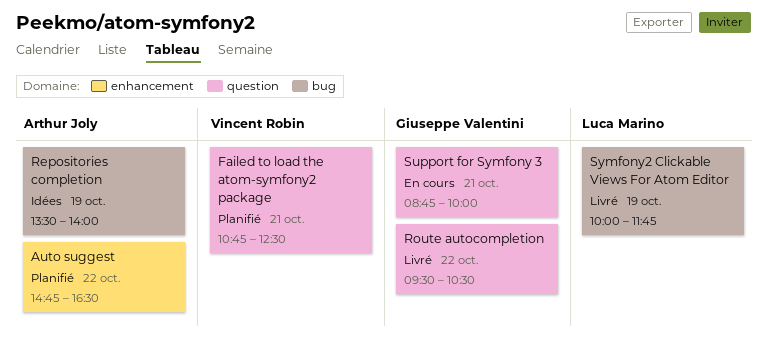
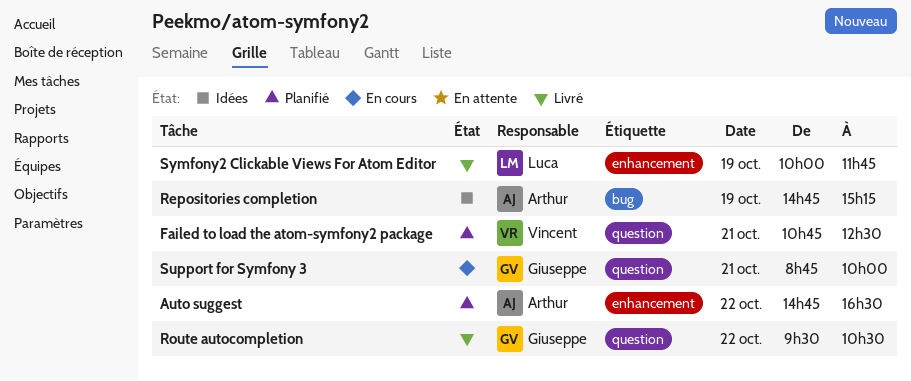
Repositories completion, begins: 13:30 -> 14:45
Repositories completion, ends: 14:00 -> 15:15
Symfony2 Clickable Views For Atom Editor, label: bug -> enhancement

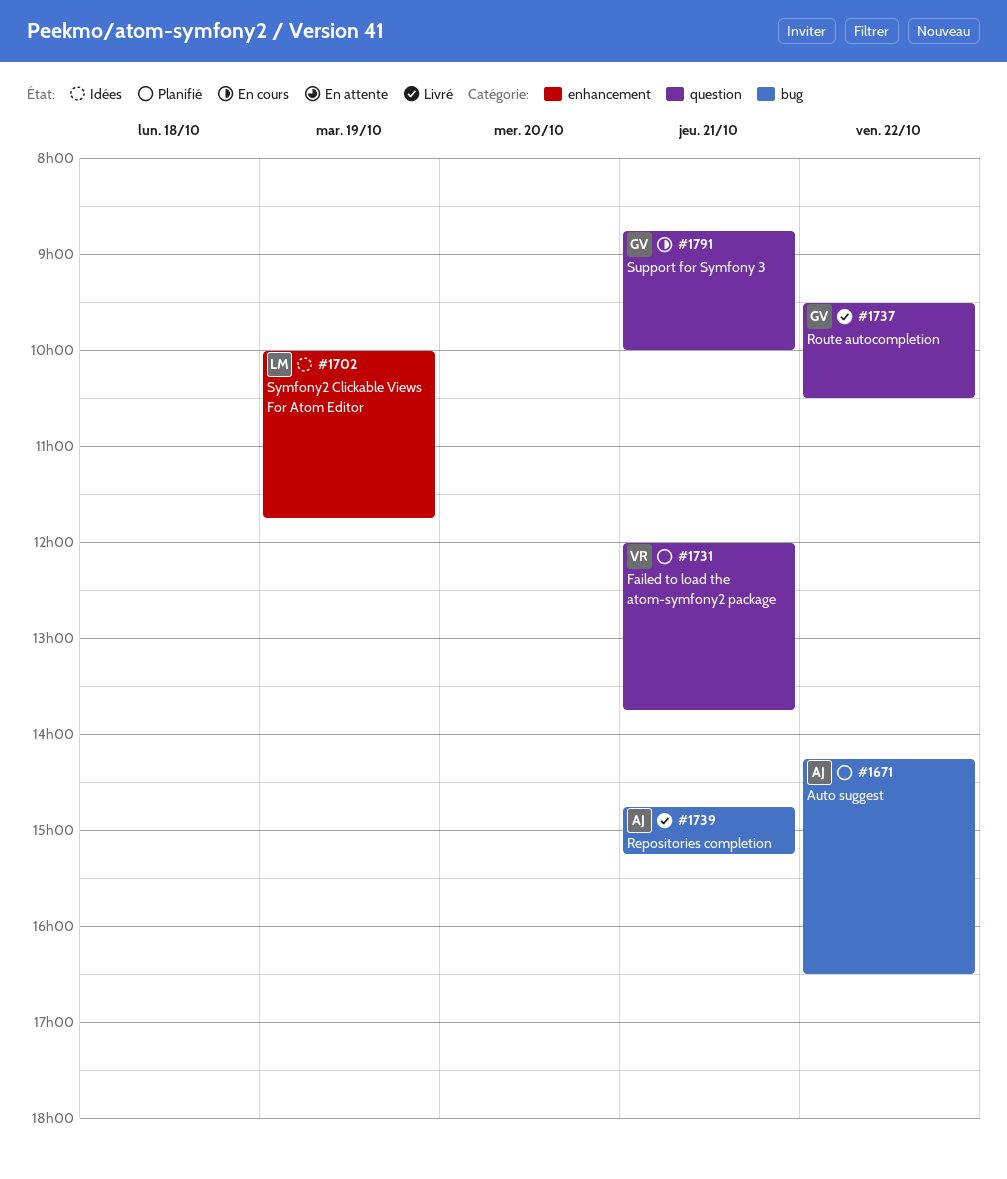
Auto suggest, label: enhancement -> bug
Auto suggest, begins: 14:45 -> 14:15
Failed to load the atom-symfony2 package, begins: 10:45 -> 12:00
Failed to load the atom-symfony2 package, ends: 12:30 -> 13:45
Repositories completion, status: Idées -> Livré
Repositories completion, day: Oct 19 -> Oct 21
Symfony2 Clickable Views For Atom Editor, status: Livré -> Idées

